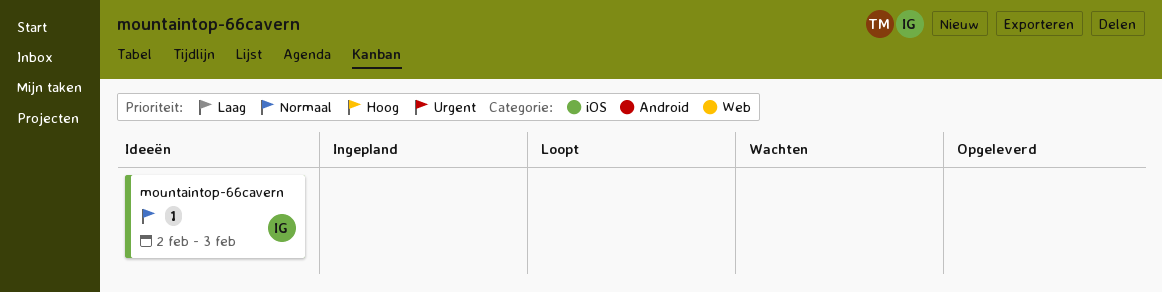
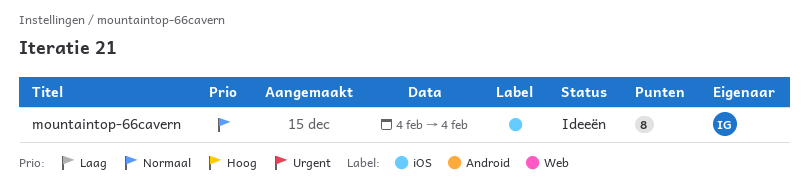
mountaintop-66cavern, estimate: 1 -> 8
mountaintop-66cavern, start: Feb 2 -> Feb 4
mountaintop-66cavern, due: Feb 3 -> Feb 4

